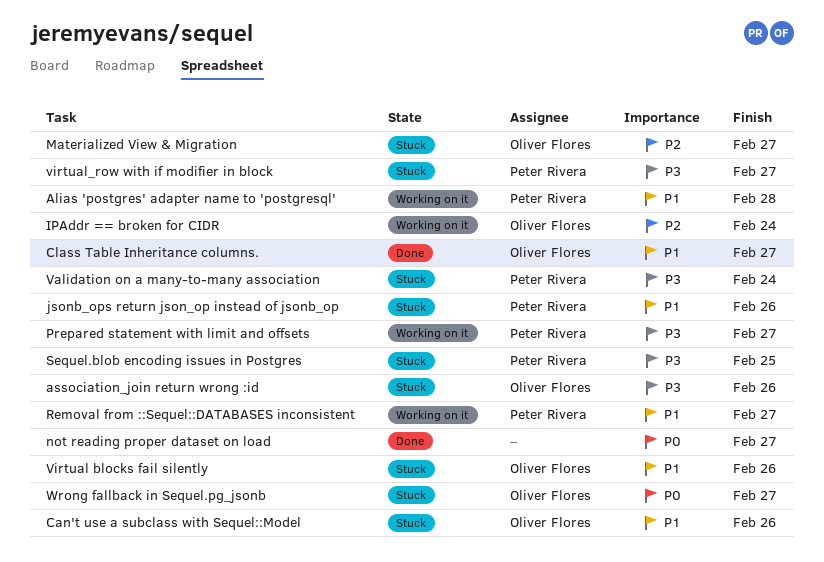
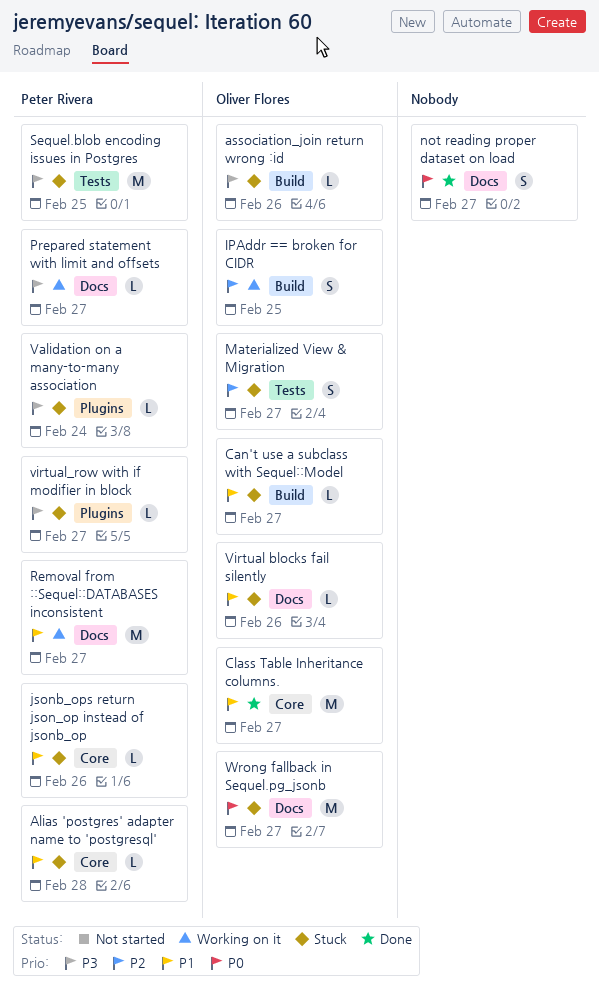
Alias 'postgres' adapter name to 'postgresql', status: Working on it -> Stuck
Can't use a subclass with Sequel::Model, due: Feb 26 -> Feb 27
IPAddr == broken for CIDR, due: Feb 24 -> Feb 25

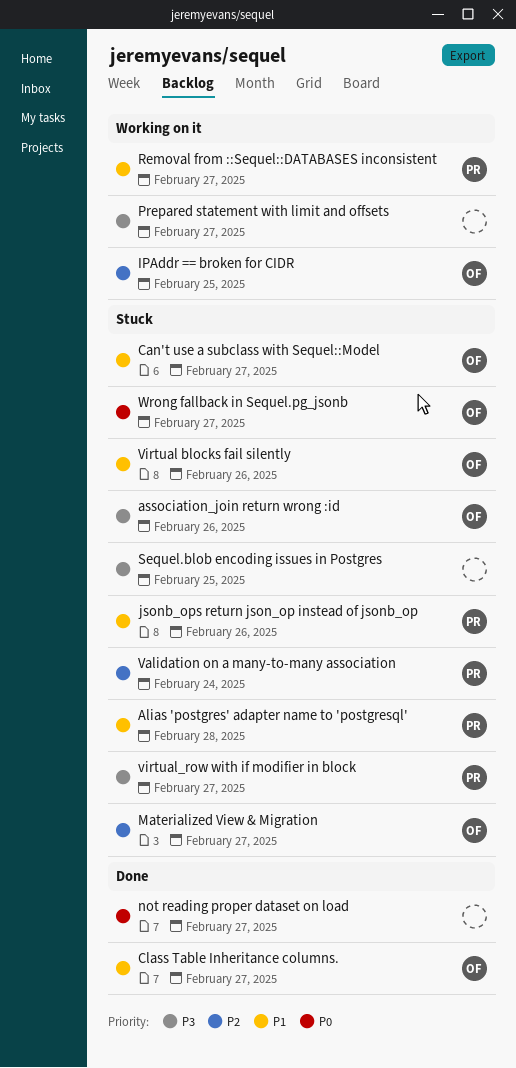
Prepared statement with limit and offsets, owner: Peter Rivera -> none
Sequel.blob encoding issues in Postgres, owner: Peter Rivera -> none
Validation on a many-to-many association, priority: P3 -> P2

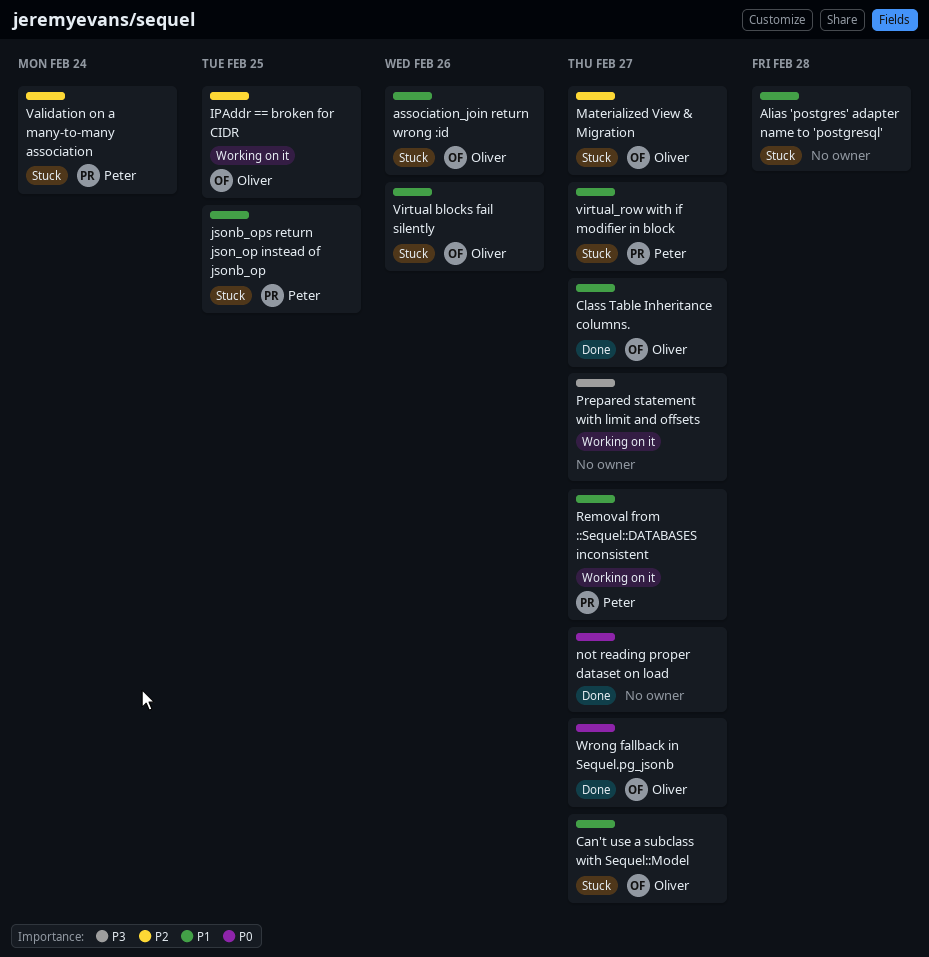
Alias 'postgres' adapter name to 'postgresql', owner: Peter -> none
association_join return wrong :id, priority: P3 -> P1
jsonb_ops return json_op instead of jsonb_op, due: Feb 26 -> Feb 25
Sequel.blob encoding issues in Postgres: present -> none
virtual_row with if modifier in block, priority: P3 -> P1
Wrong fallback in Sequel.pg_jsonb, status: Stuck -> Done

